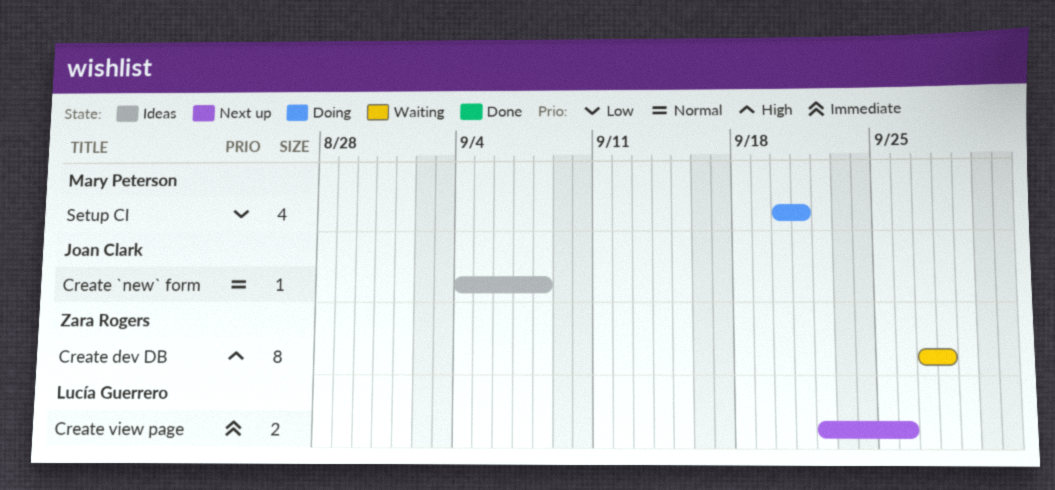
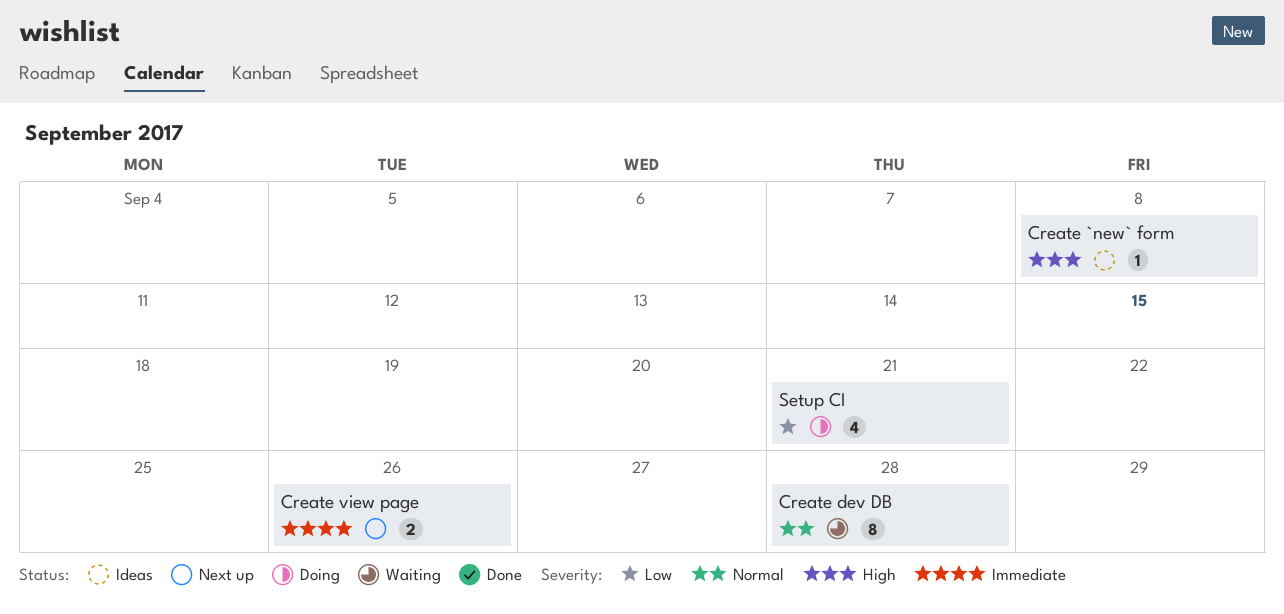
Create `new` form, priority: Normal -> High
Create dev DB, priority: High -> Normal

